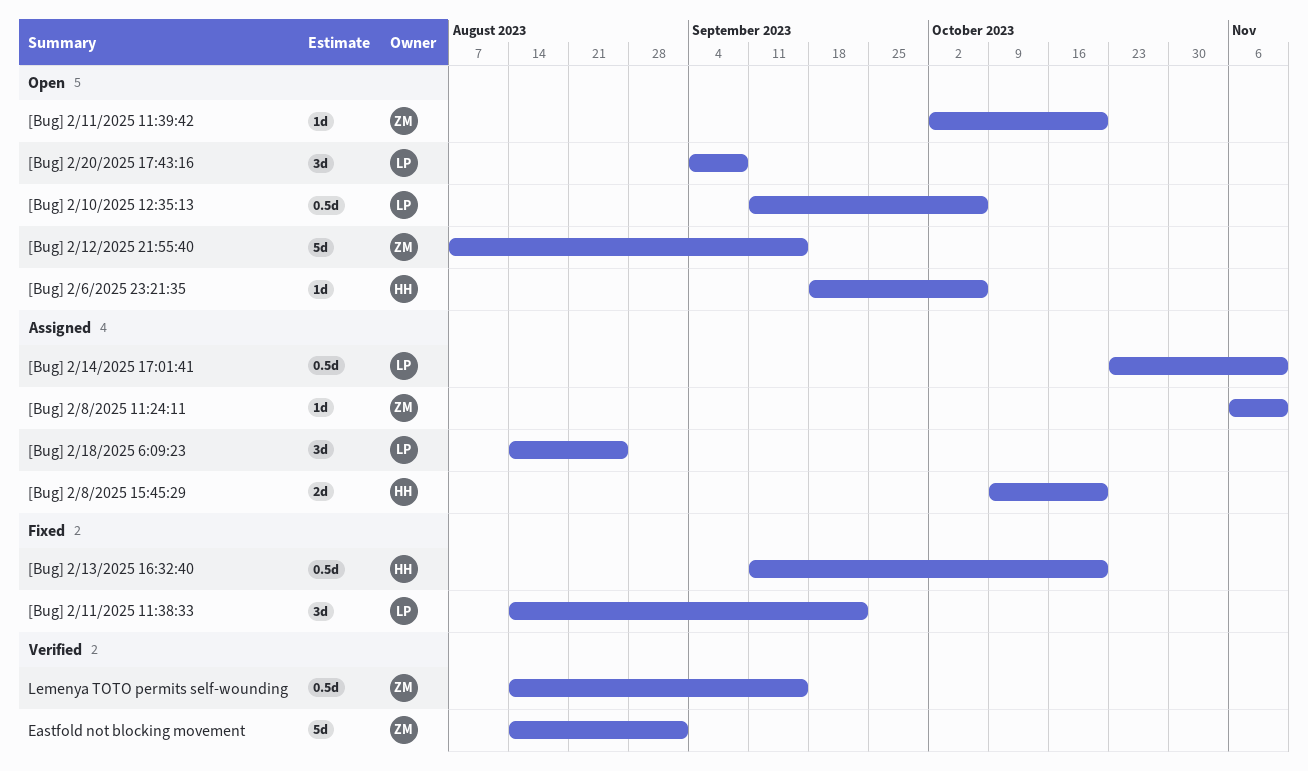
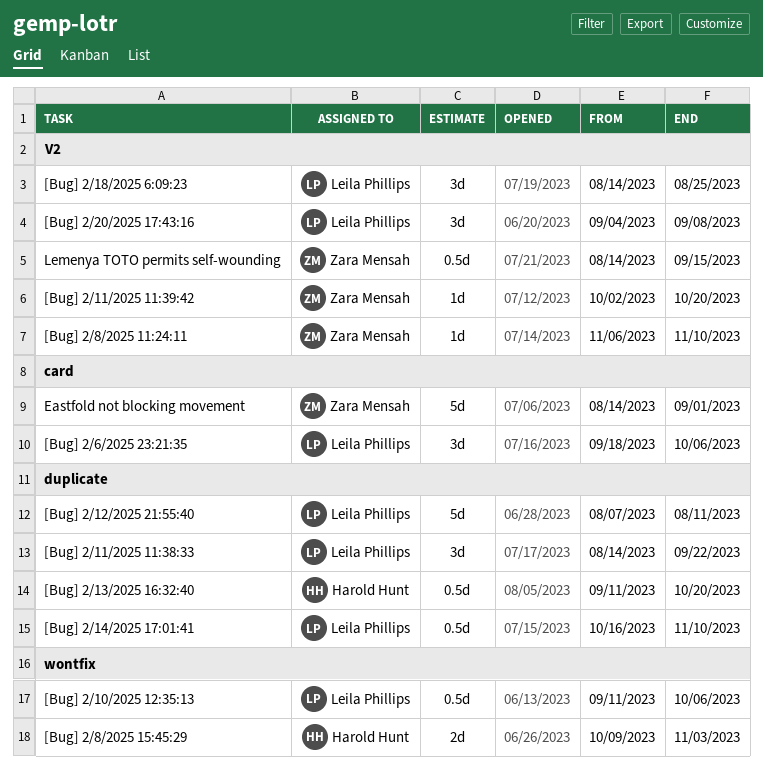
[Bug] 2/12/2025 21:55:40, owner: Zara Mensah -> Leila Phillips
[Bug] 2/12/2025 21:55:40, due: Sep 15 -> Aug 11
[Bug] 2/14/2025 17:01:41, start: Oct 23 -> Oct 16
[Bug] 2/6/2025 23:21:35, owner: Harold Hunt -> Leila Phillips
[Bug] 2/6/2025 23:21:35, estimate: 1d -> 3d
[Bug] 2/8/2025 15:45:29, due: Oct 20 -> Nov 3

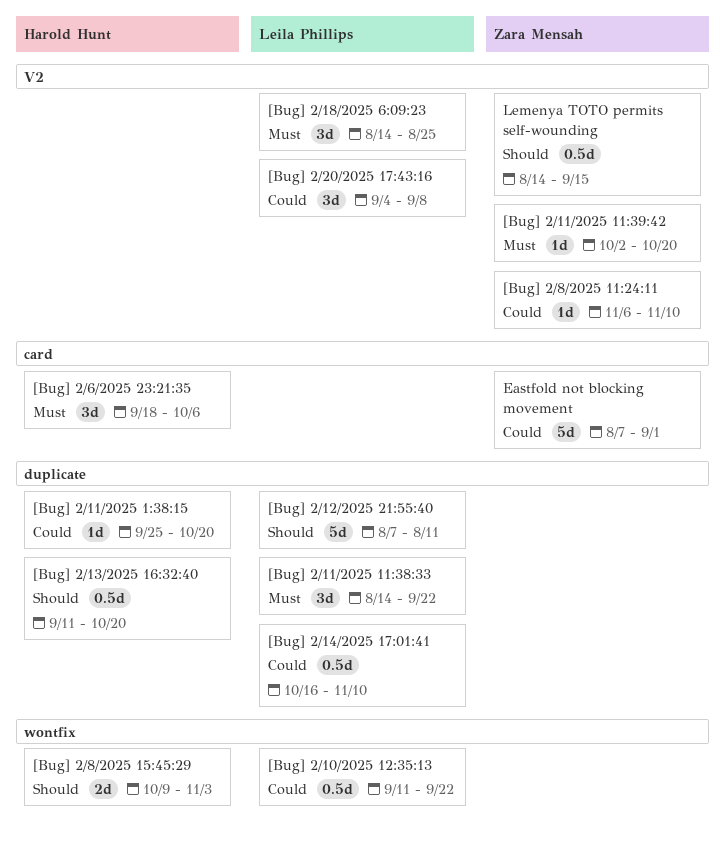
[Bug] 2/10/2025 12:35:13, due: Oct 6 -> Sep 22
[Bug] 2/11/2025 1:38:15: none -> present
[Bug] 2/6/2025 23:21:35, owner: Leila Phillips -> Harold Hunt
Eastfold not blocking movement, start: Aug 14 -> Aug 7

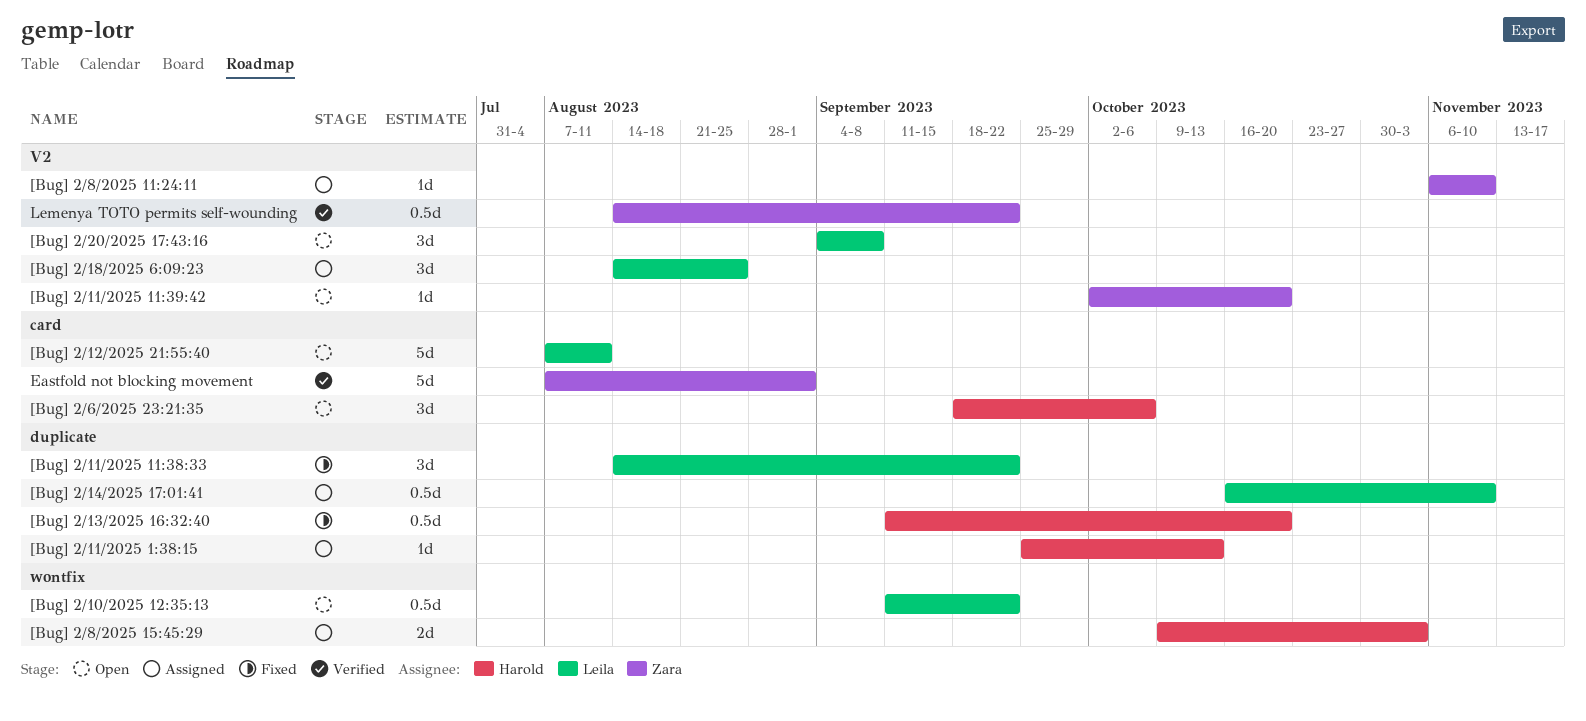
[Bug] 2/11/2025 1:38:15, due: Oct 20 -> Oct 13
[Bug] 2/12/2025 21:55:40, label: duplicate -> card
Lemenya TOTO permits self-wounding, due: Sep 15 -> Sep 22

